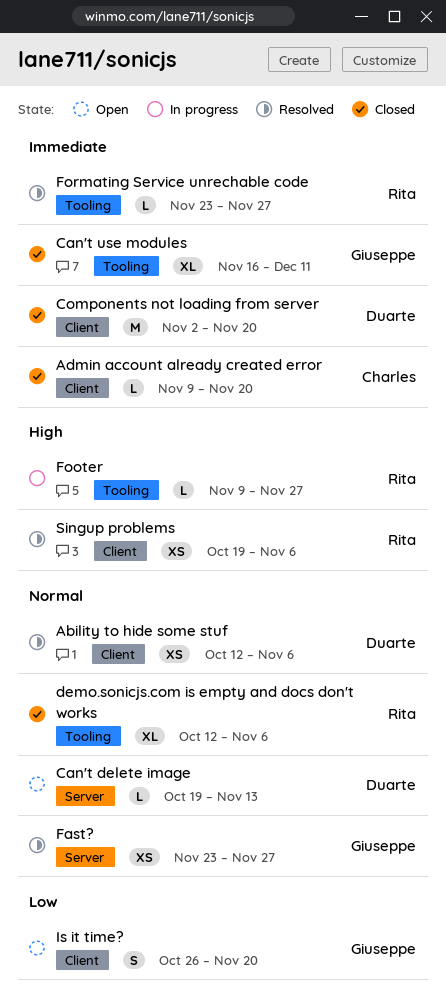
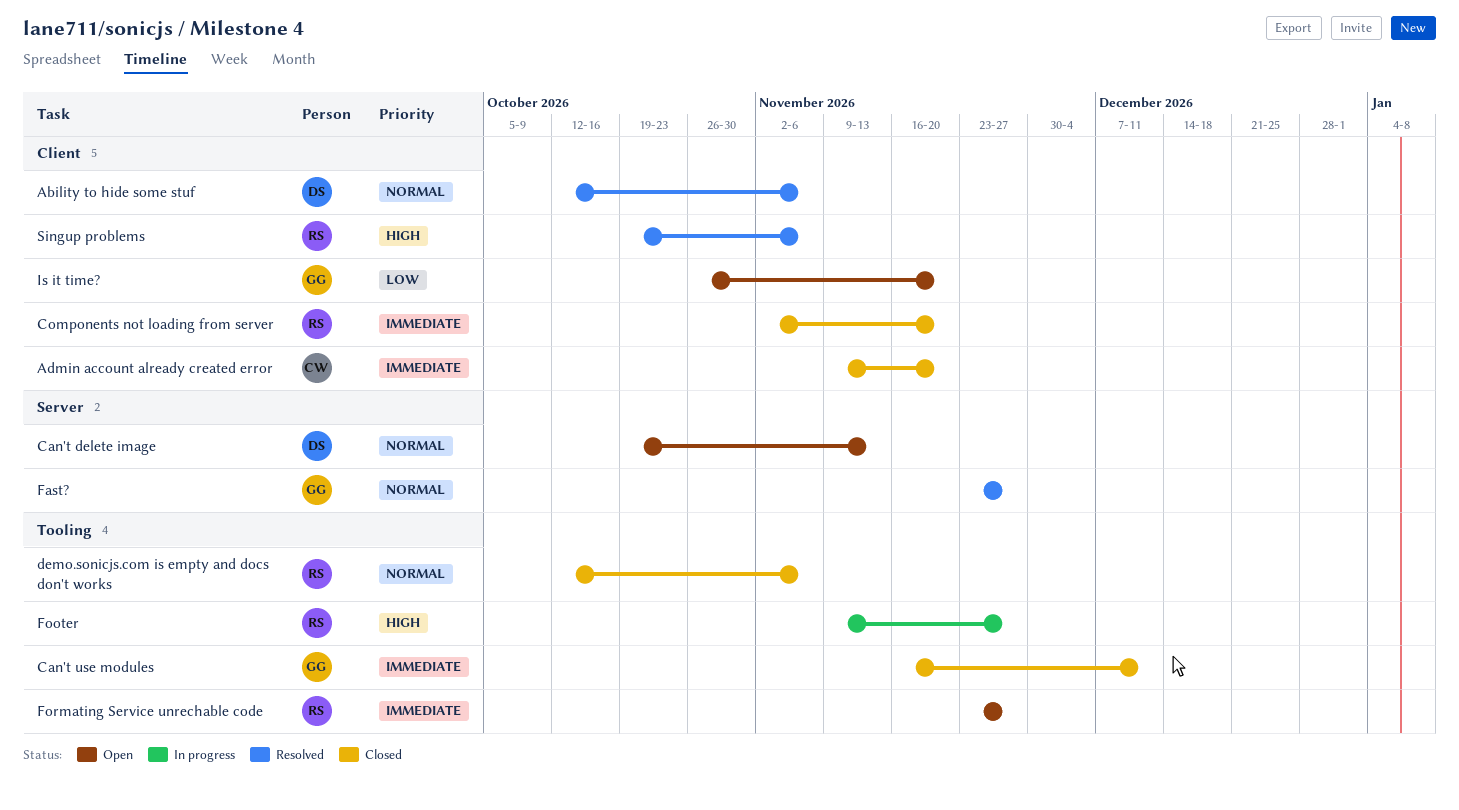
Components not loading from server, owner: Duarte -> Rita
Formating Service unrechable code, status: Resolved -> Open

